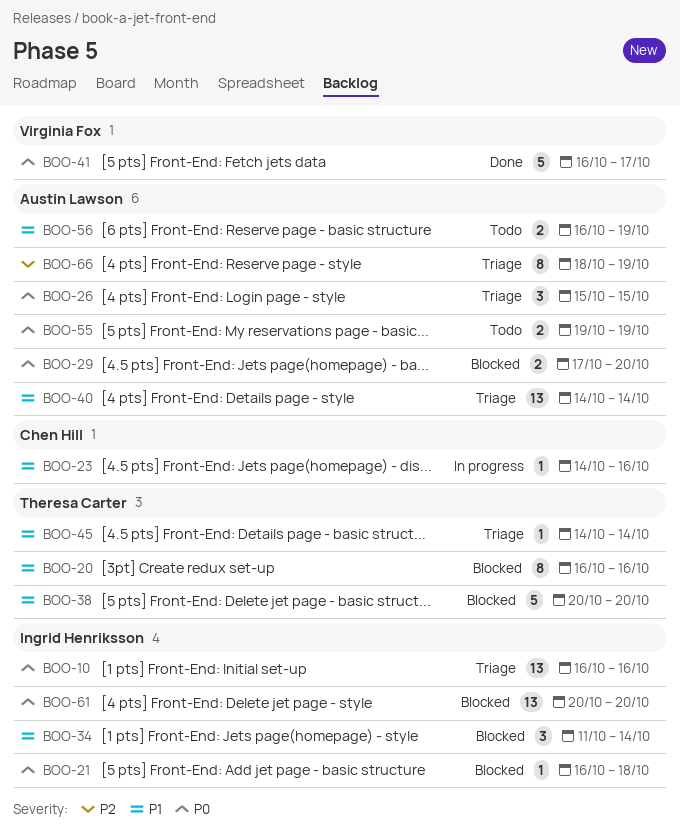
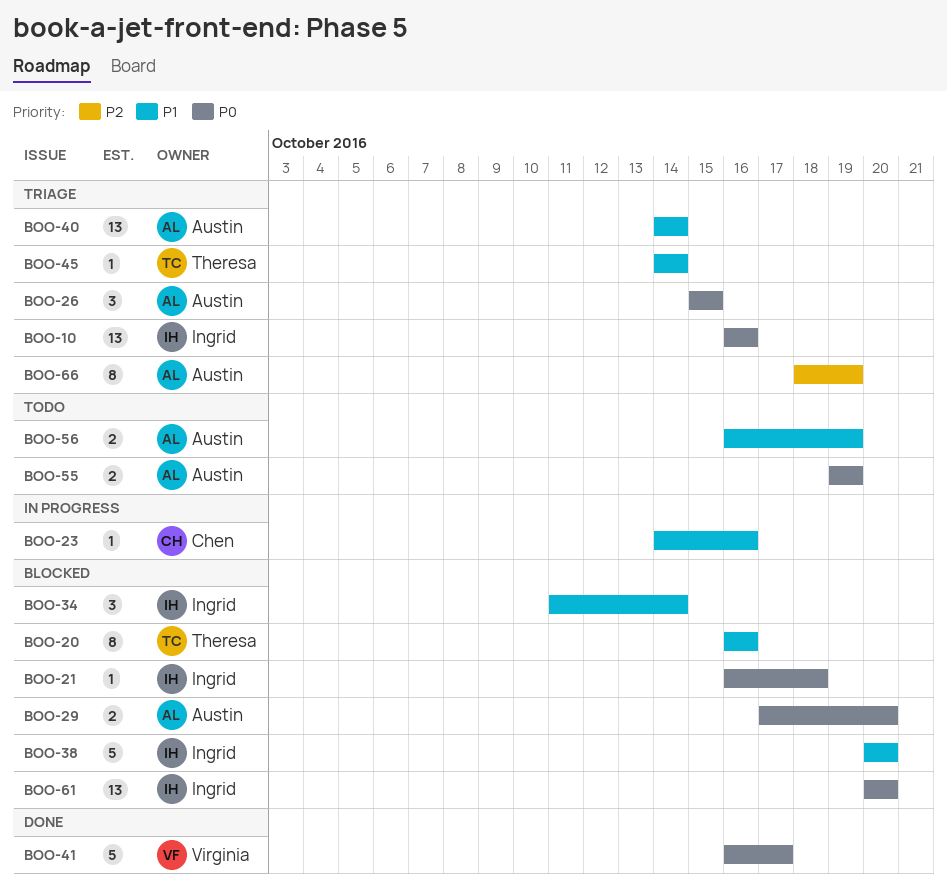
BOO-38, owner: Theresa Carter -> Ingrid Henriksson

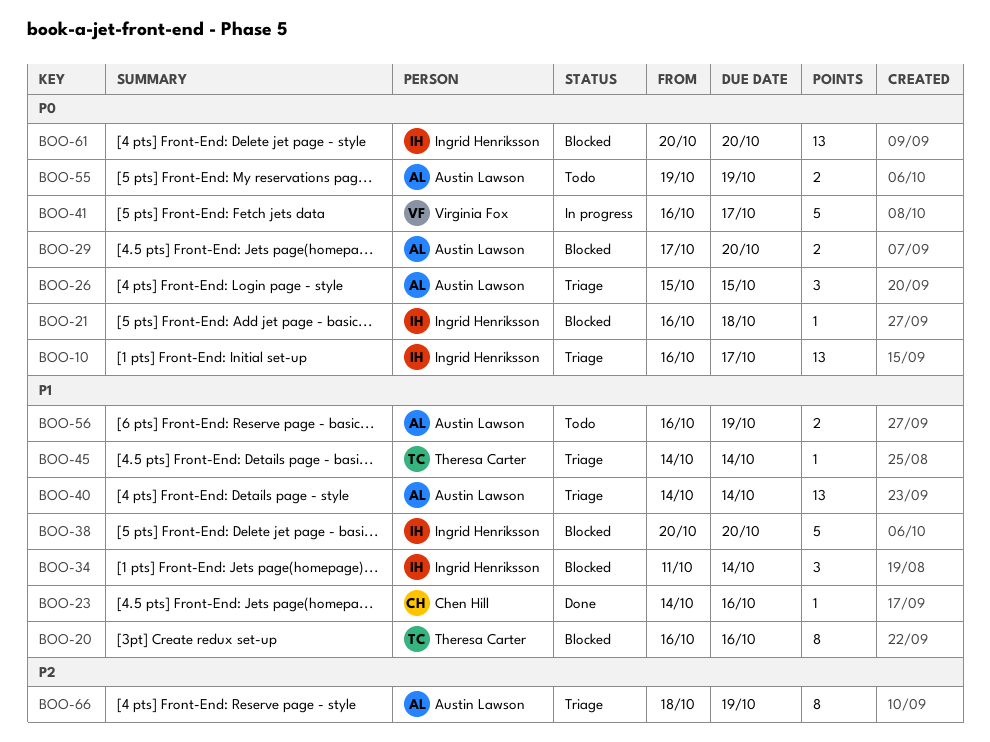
BOO-10, due: Oct 16 -> Oct 17
BOO-23, status: In progress -> Done
BOO-41, status: Done -> In progress

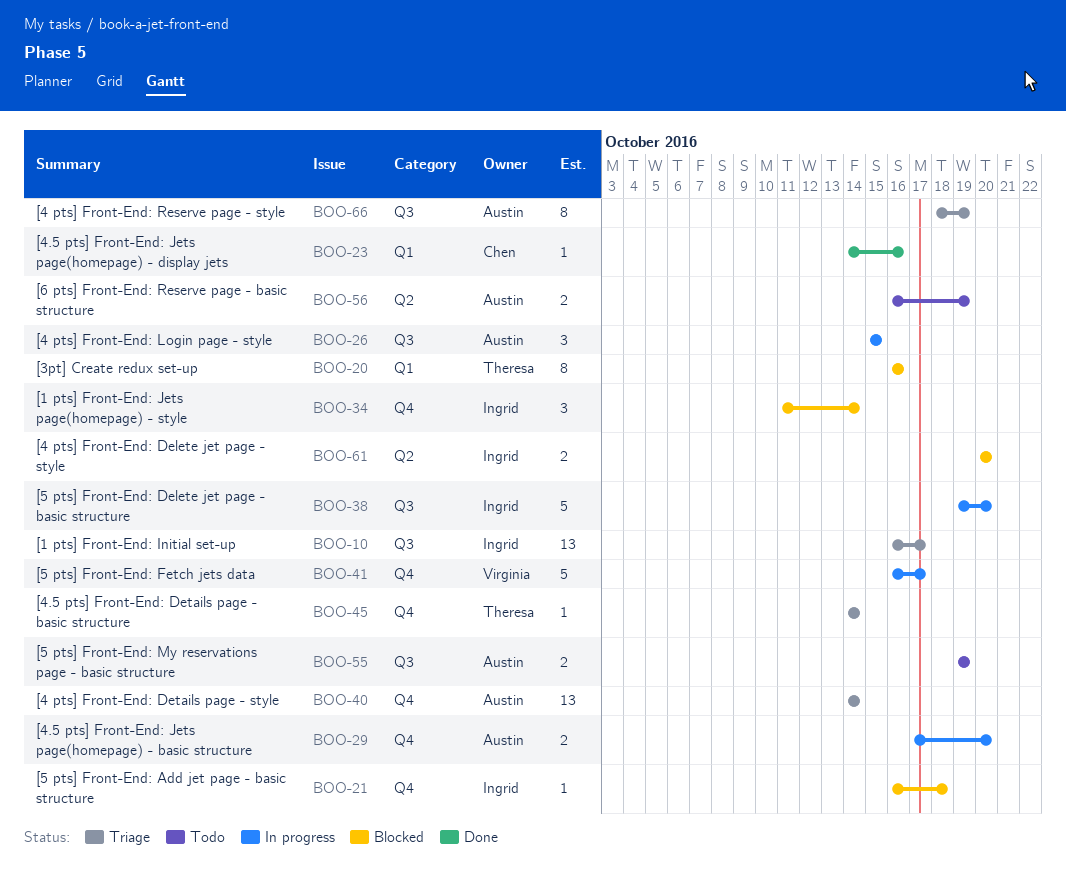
BOO-26, status: Triage -> In progress
BOO-29, status: Blocked -> In progress
BOO-38, status: Blocked -> In progress
BOO-38, start: Oct 20 -> Oct 19
BOO-61, estimate: 13 -> 2

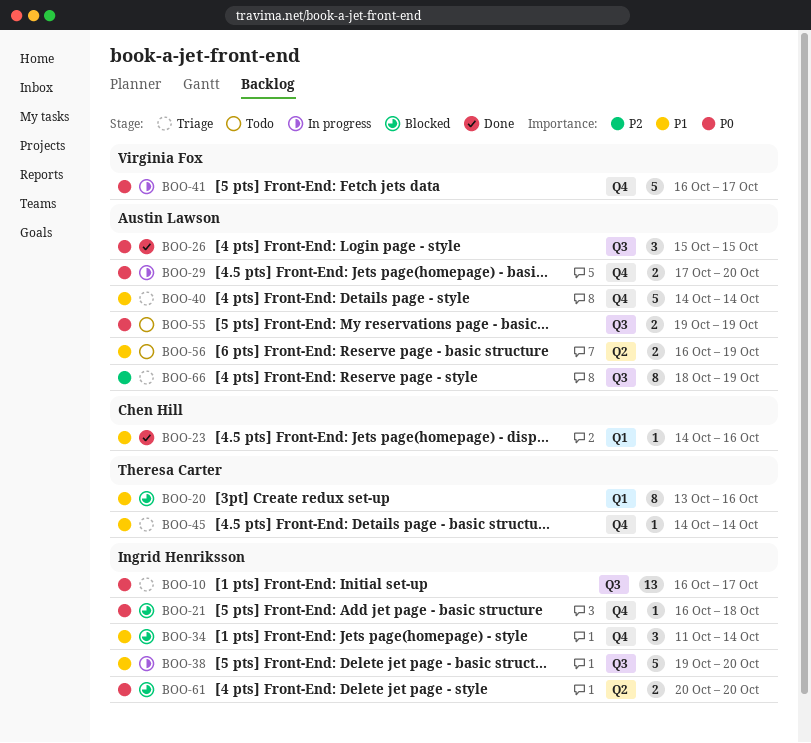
BOO-20, start: Oct 16 -> Oct 13
BOO-26, status: In progress -> Done
BOO-40, estimate: 13 -> 5

